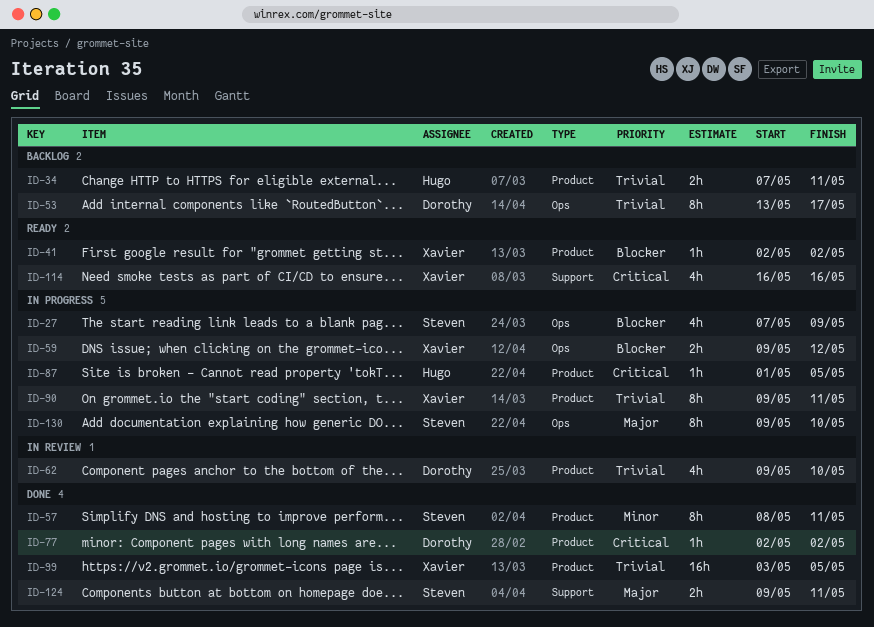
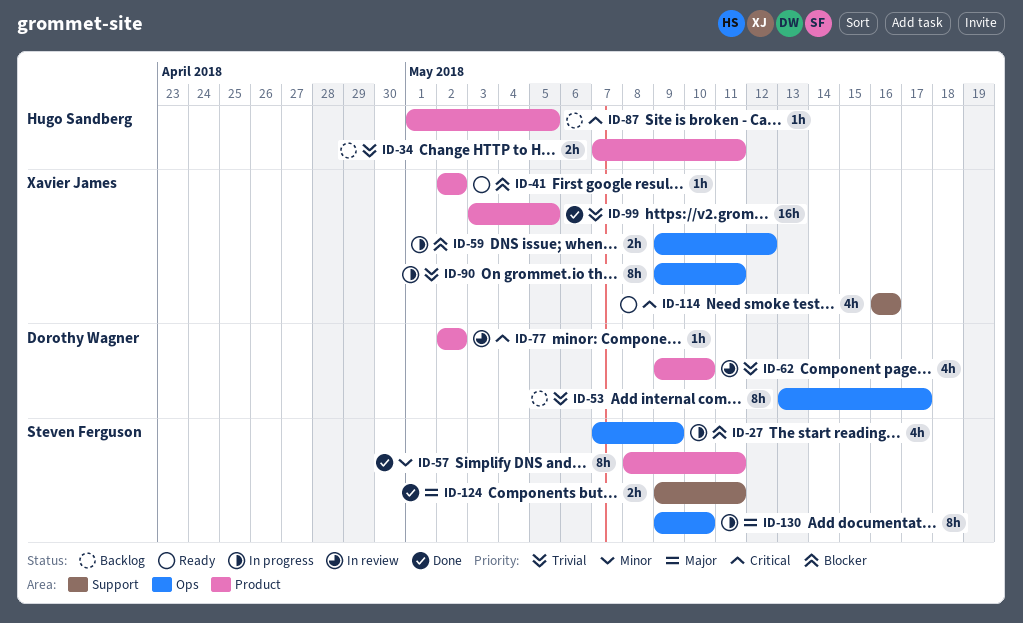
ID-77, status: Done -> In review
ID-87, status: In progress -> Backlog
ID-90, label: Product -> Ops

